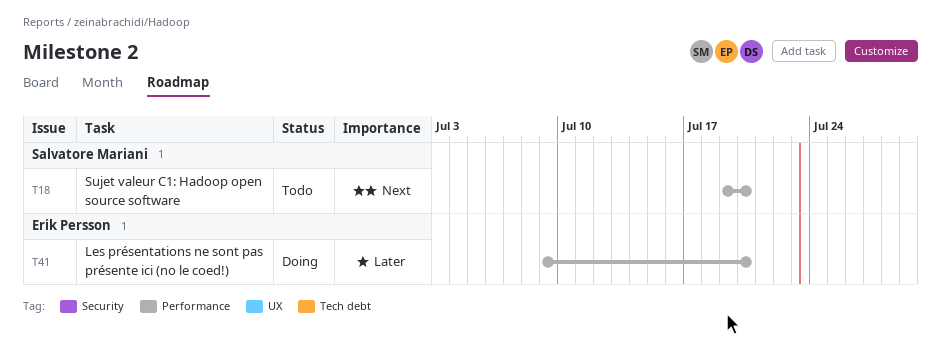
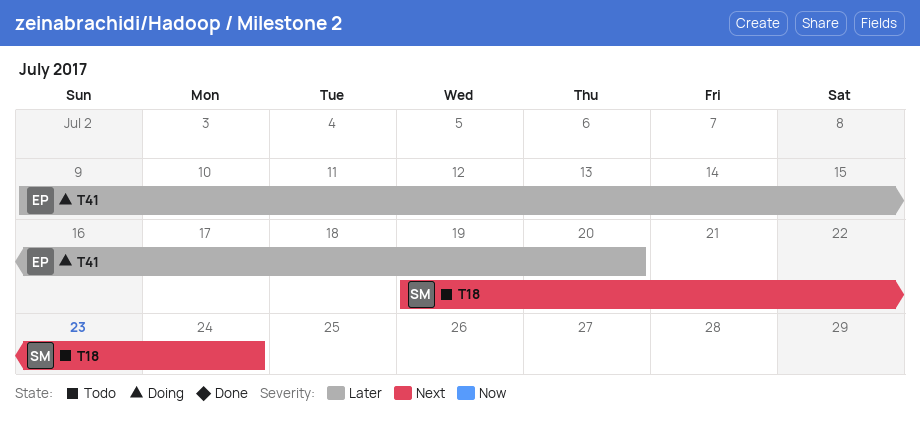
T18, due: Jul 20 -> Jul 24

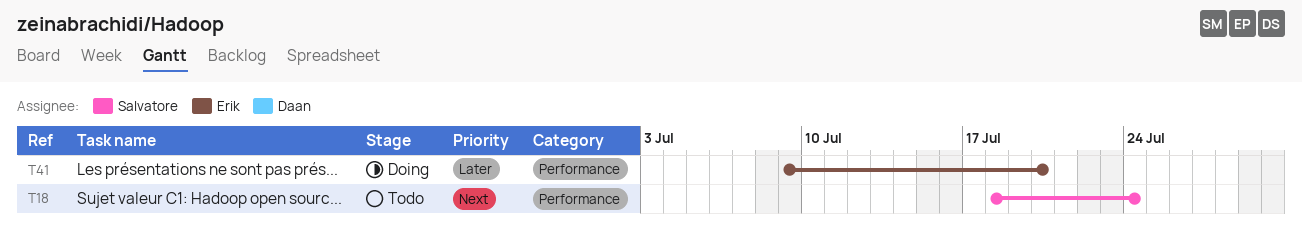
T18, start: Jul 19 -> Jul 18

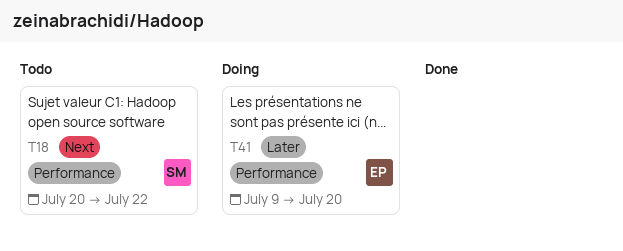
T18, start: Jul 18 -> Jul 20
T18, due: Jul 24 -> Jul 22

